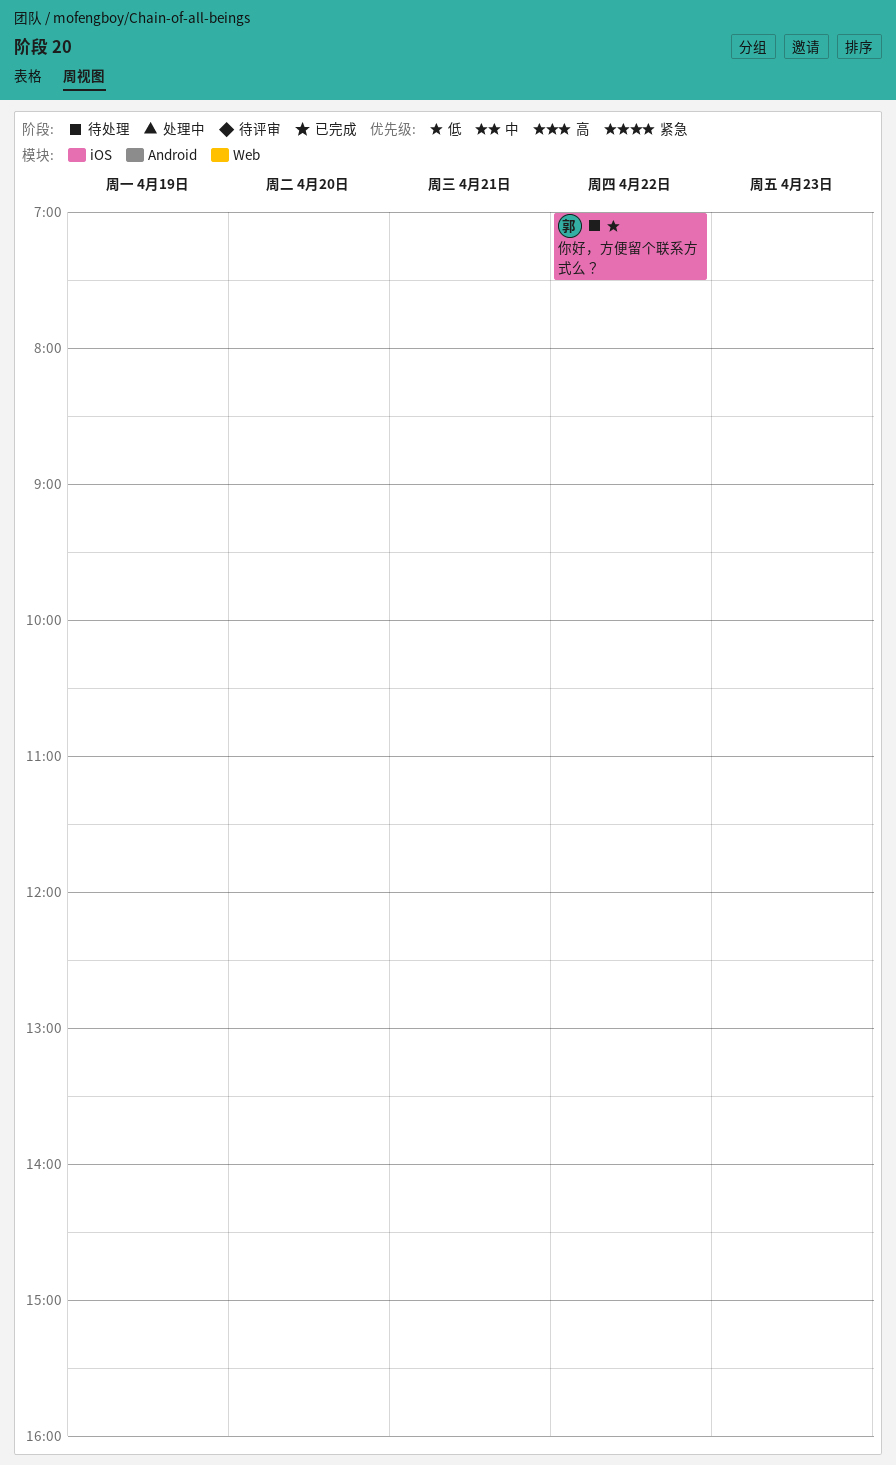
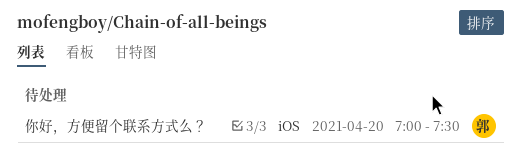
你好，方便留个联系方式么？, day: Apr 22 -> Apr 20

